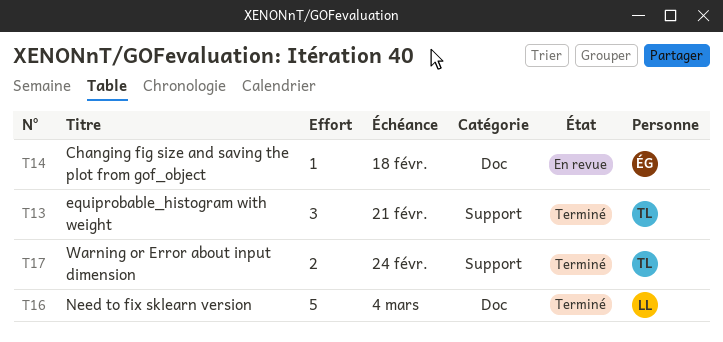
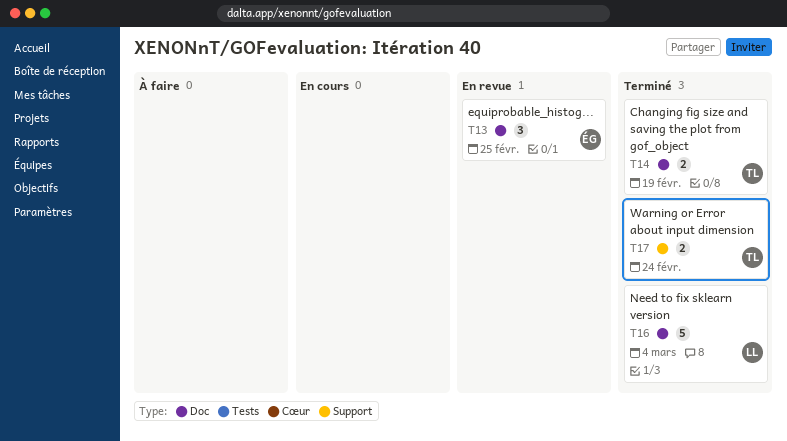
T13, status: Terminé -> En revue
T13, owner: TL -> ÉG
T13, label: Support -> Doc
T13, due: Feb 21 -> Feb 25
T14, status: En revue -> Terminé
T14, owner: ÉG -> TL
T14, estimate: 1 -> 2
T14, due: Feb 18 -> Feb 19

